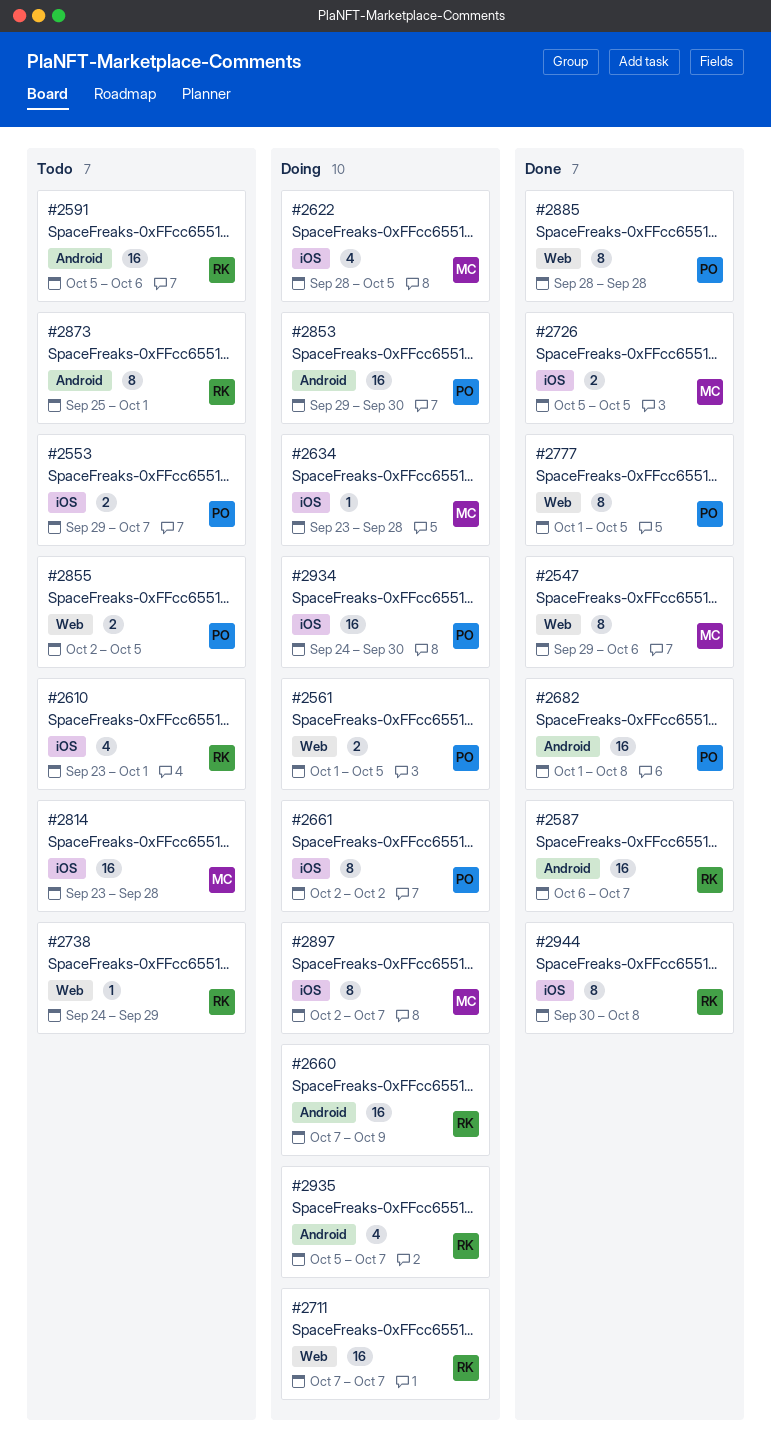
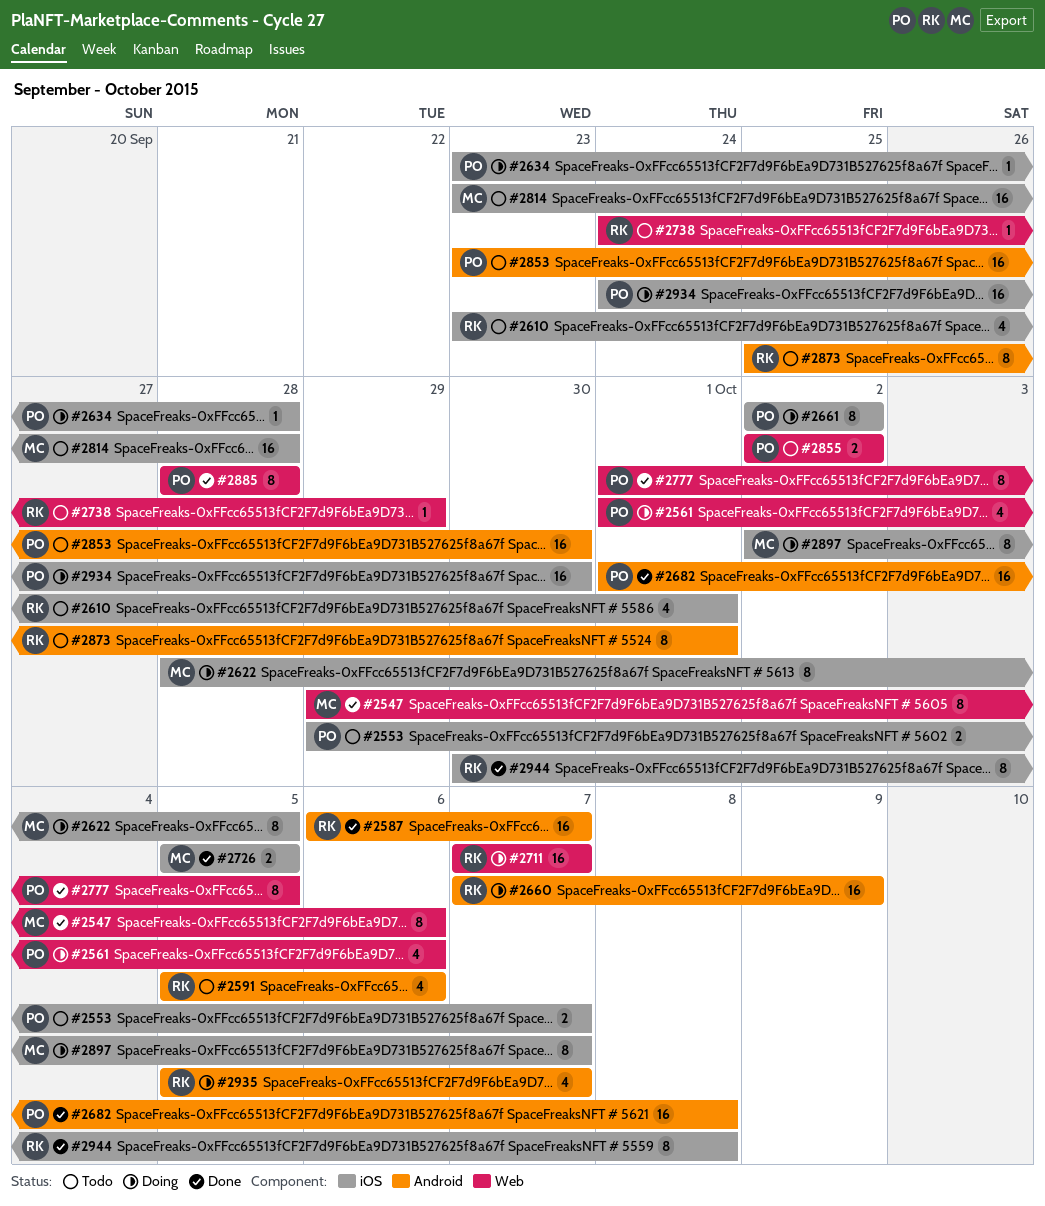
#2561, estimate: 2 -> 4
#2561, due: Oct 5 -> Oct 6
#2591, estimate: 16 -> 4
#2622, estimate: 4 -> 8
#2634, owner: MC -> PO
#2853, status: Doing -> Todo
#2853, start: Sep 29 -> Sep 23
#2855, due: Oct 5 -> Oct 2

